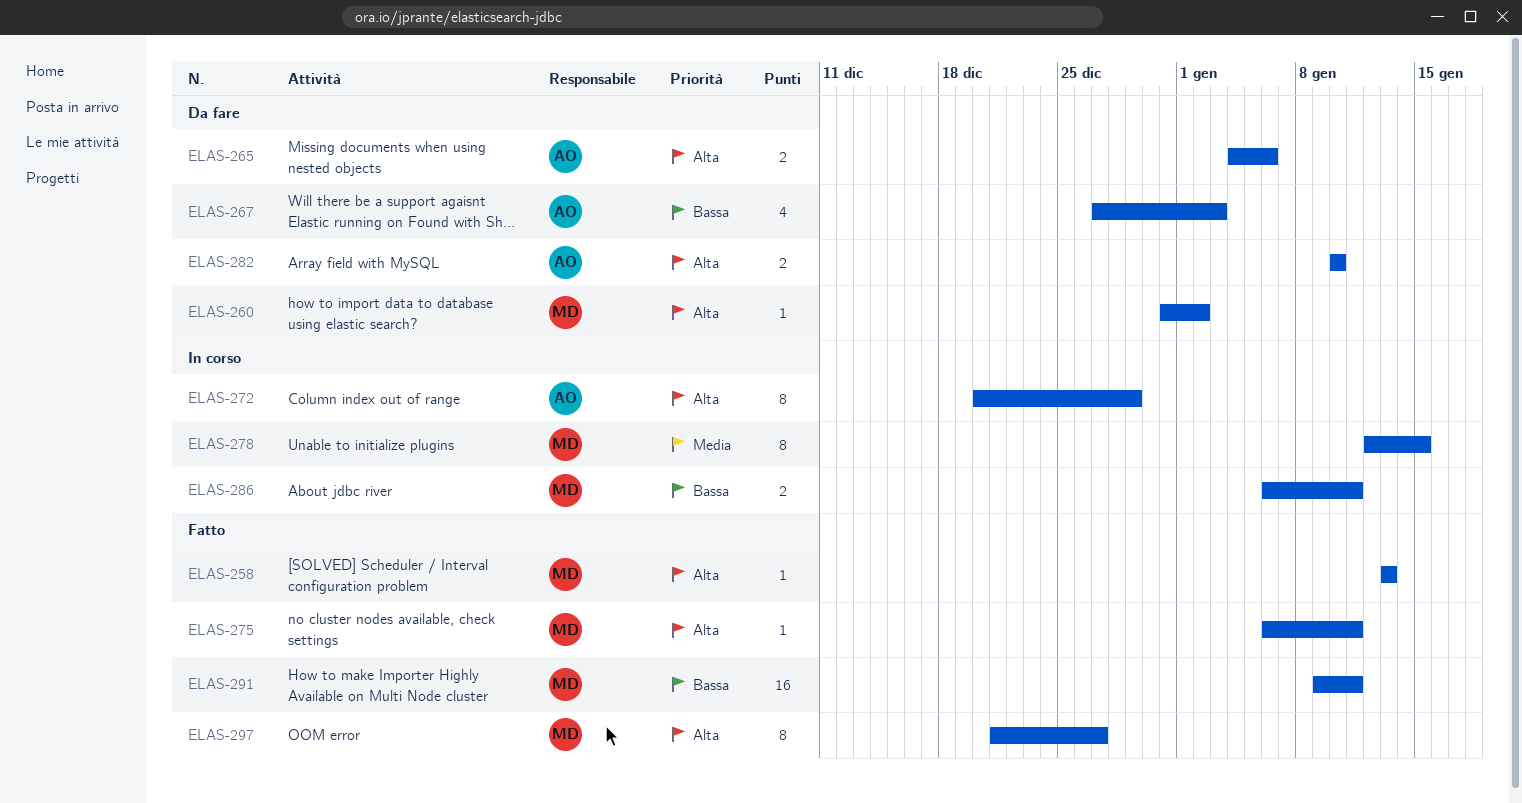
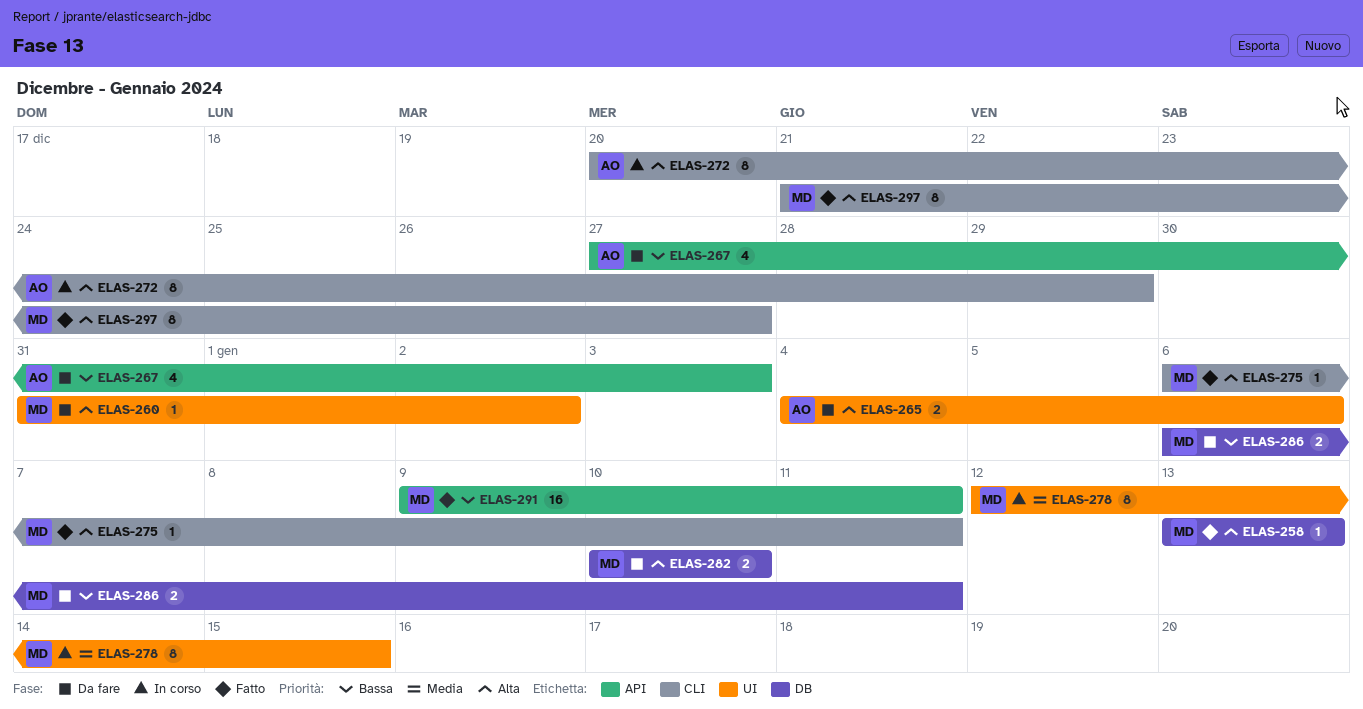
ELAS-282, owner: AO -> MD
ELAS-286, status: In corso -> Da fare

